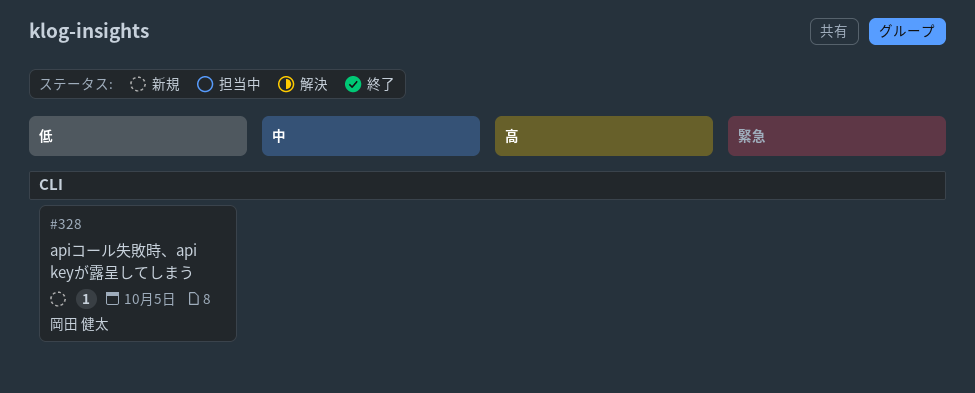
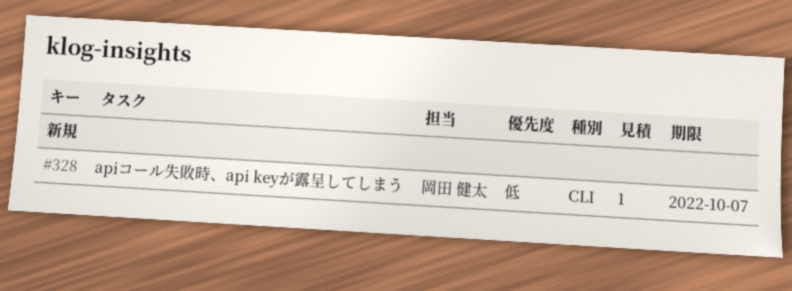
#328, due: Oct 5 -> Oct 7

